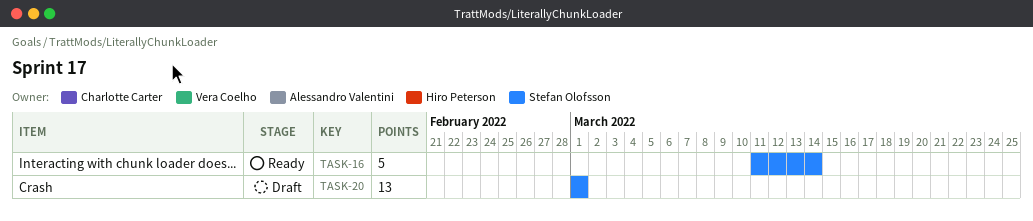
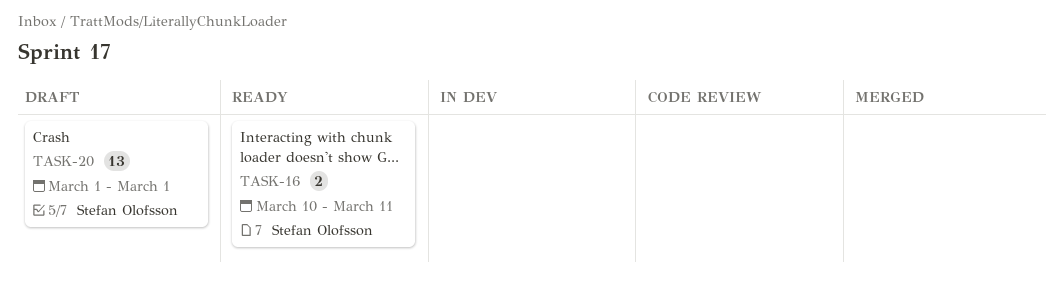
TASK-16, estimate: 5 -> 2
TASK-16, start: Mar 11 -> Mar 10
TASK-16, due: Mar 14 -> Mar 11

